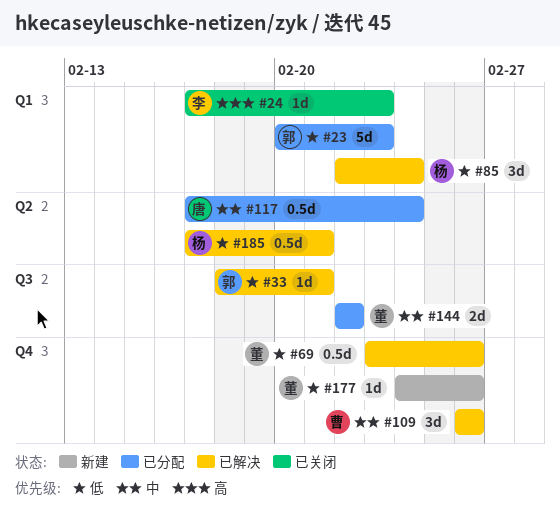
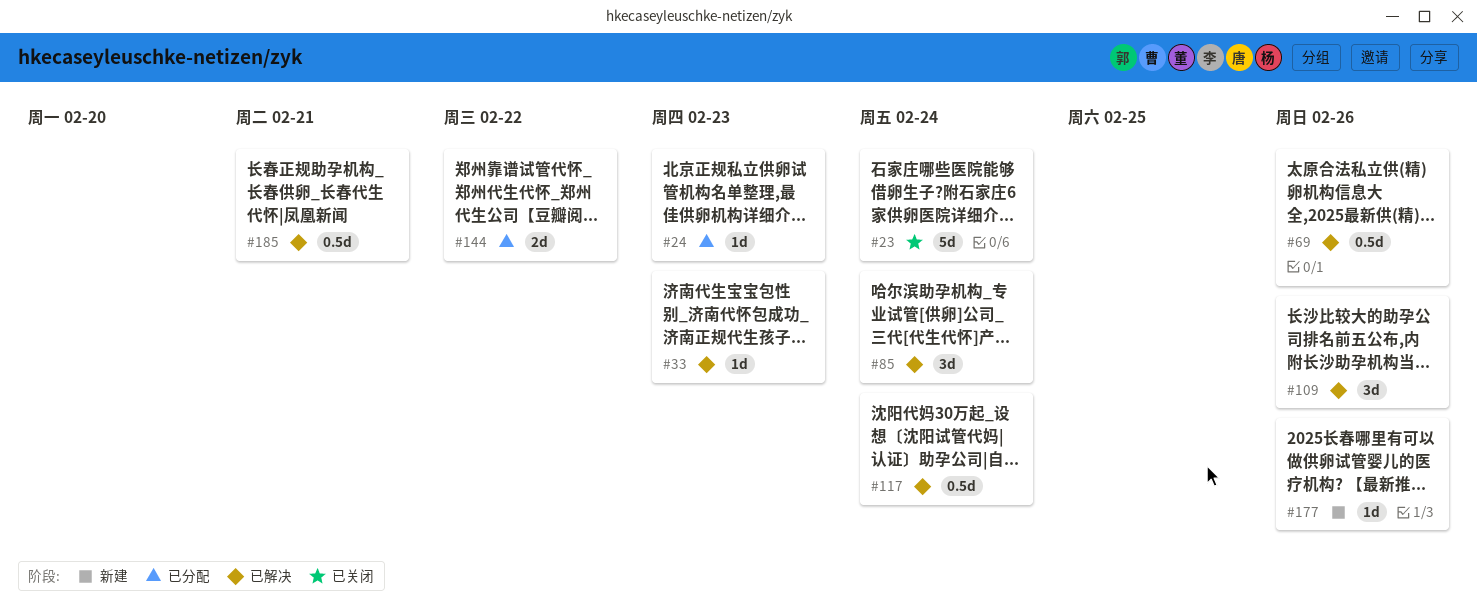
#23, status: 已分配 -> 已关闭
#23, due: Feb 23 -> Feb 24
#24, status: 已关闭 -> 已分配
#33, due: Feb 21 -> Feb 23
#117, status: 已分配 -> 已解决

